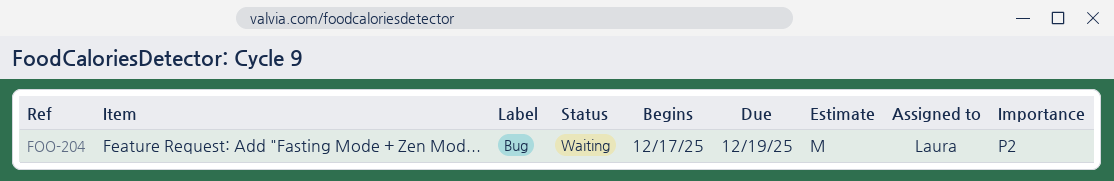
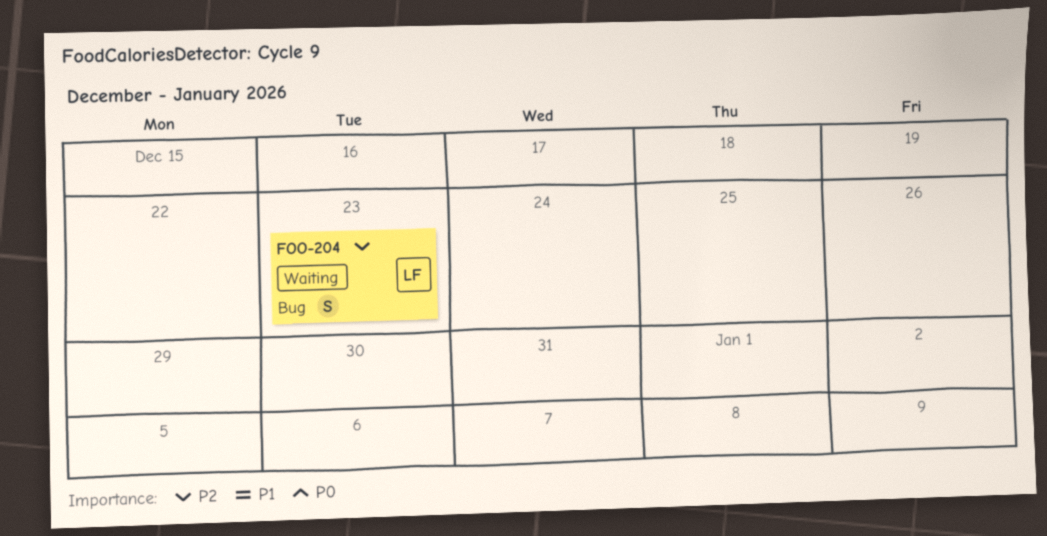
FOO-204, estimate: M -> S
FOO-204, due: Dec 19 -> Dec 23

